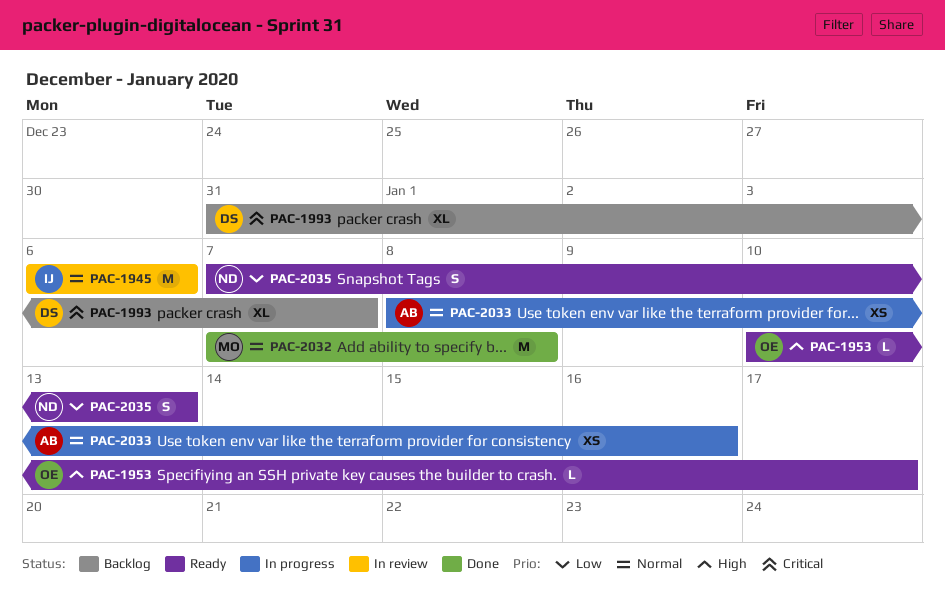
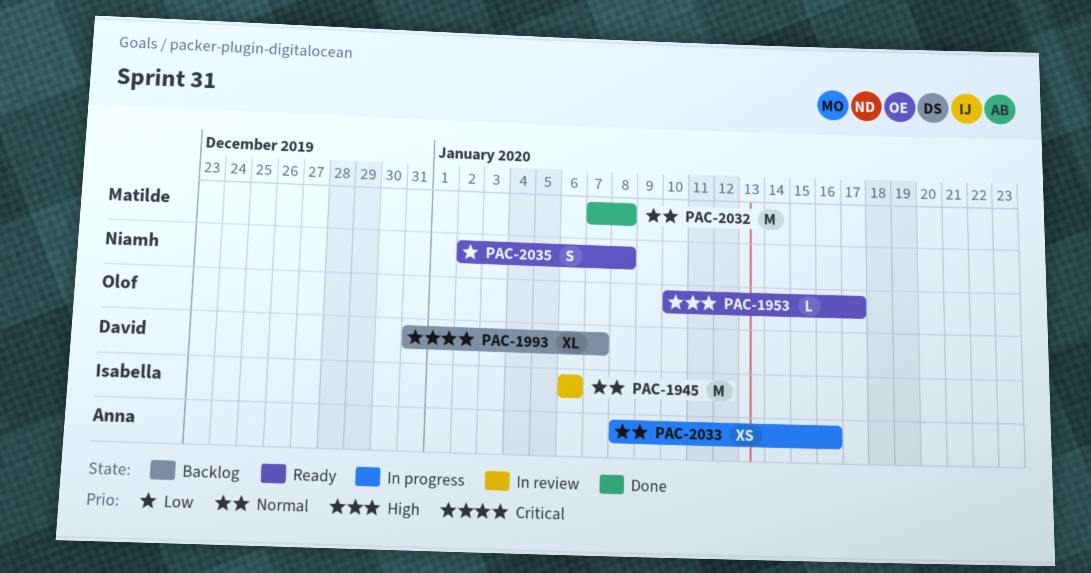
PAC-2035, start: Jan 7 -> Jan 2
PAC-2035, due: Jan 13 -> Jan 8

